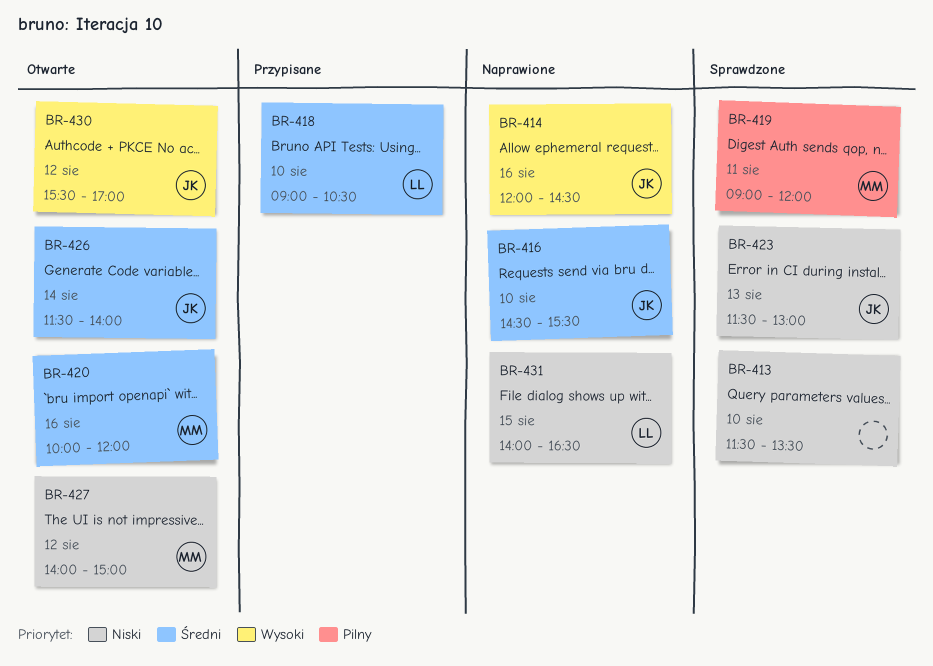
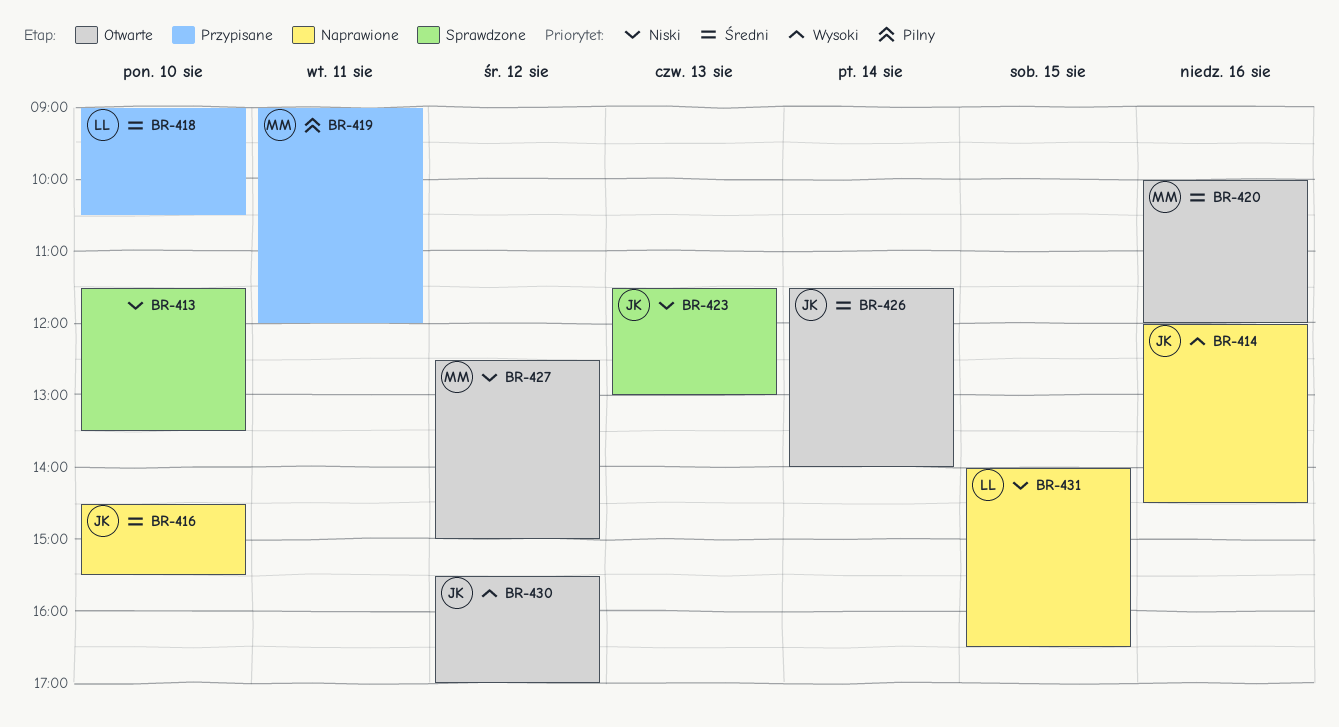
BR-419, status: Sprawdzone -> Przypisane
BR-427, begins: 14:00 -> 12:30

